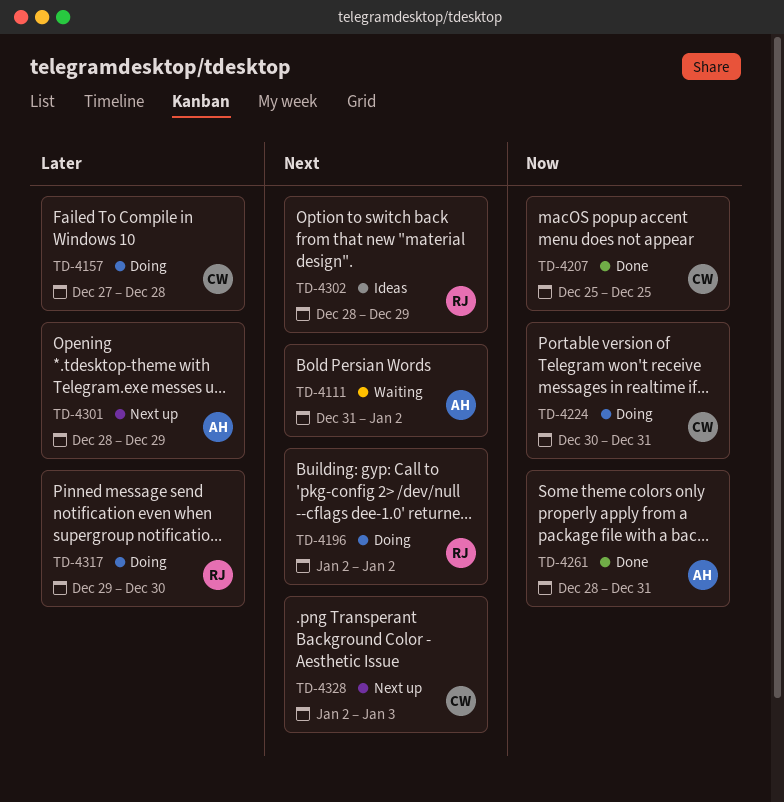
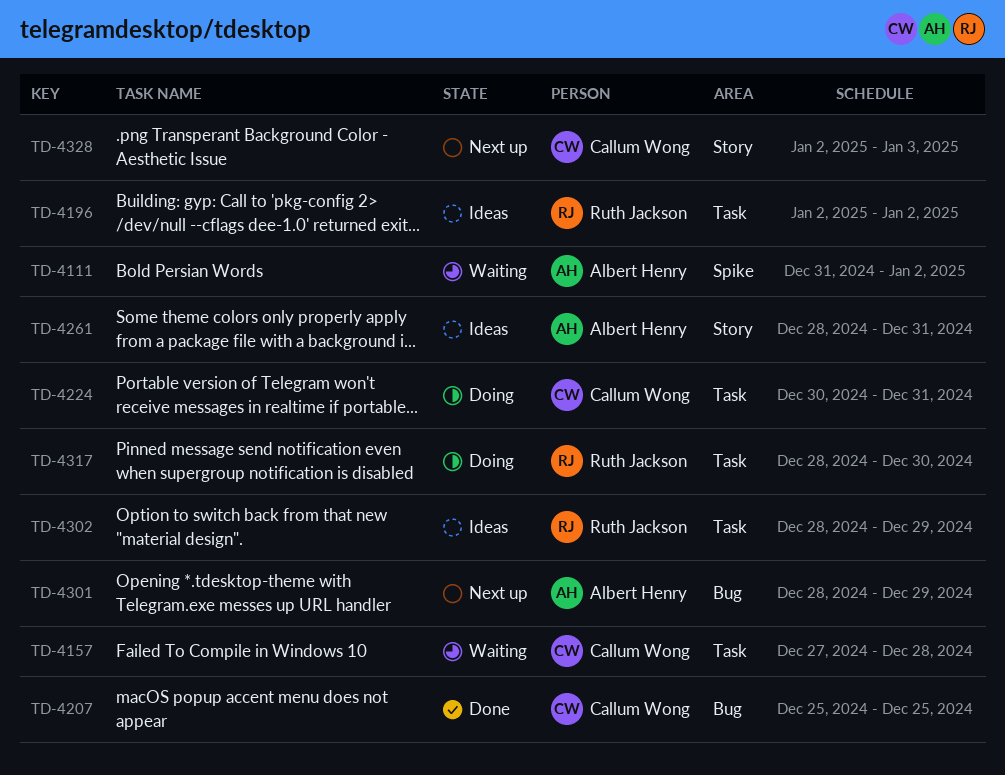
TD-4157, status: Doing -> Waiting
TD-4196, status: Doing -> Ideas
TD-4261, status: Done -> Ideas
TD-4317, start: Dec 29 -> Dec 28

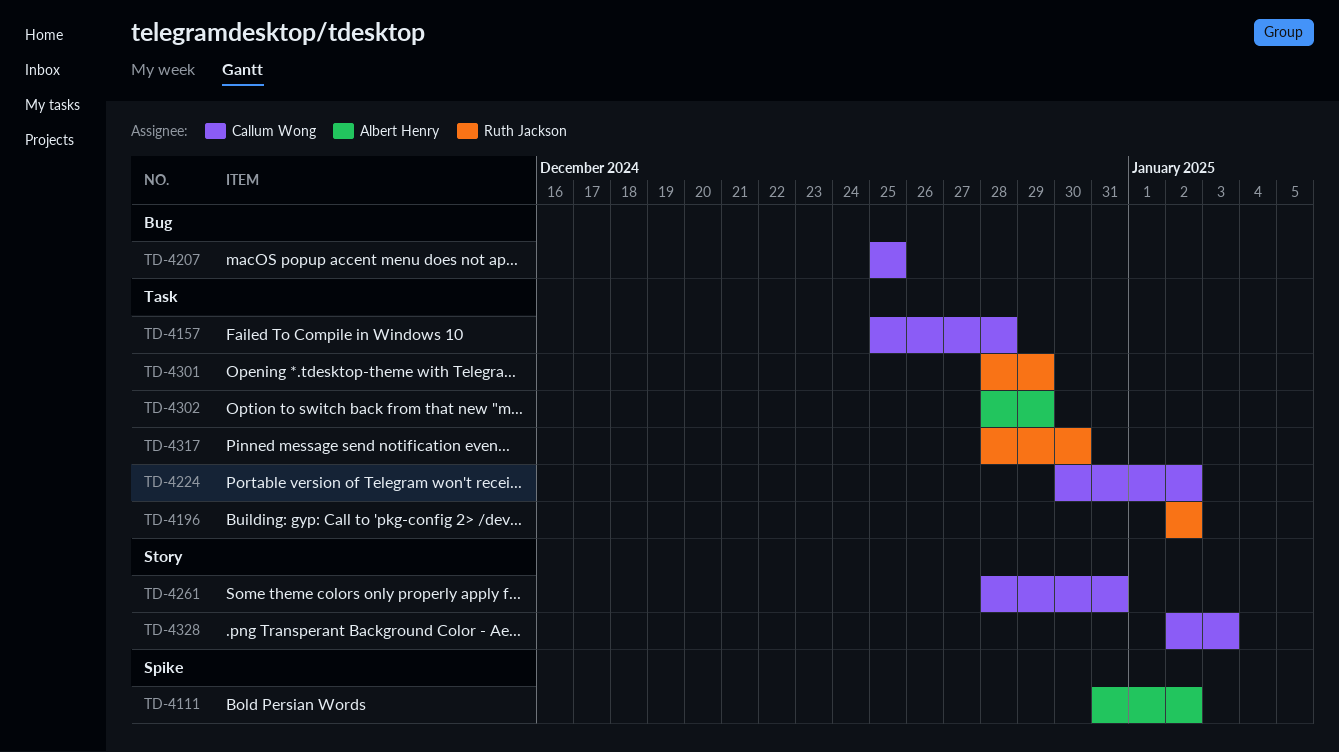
TD-4157, start: Dec 27 -> Dec 25
TD-4224, due: Dec 31 -> Jan 2
TD-4261, owner: Albert Henry -> Callum Wong
TD-4301, owner: Albert Henry -> Ruth Jackson
TD-4301, label: Bug -> Task
TD-4302, owner: Ruth Jackson -> Albert Henry

